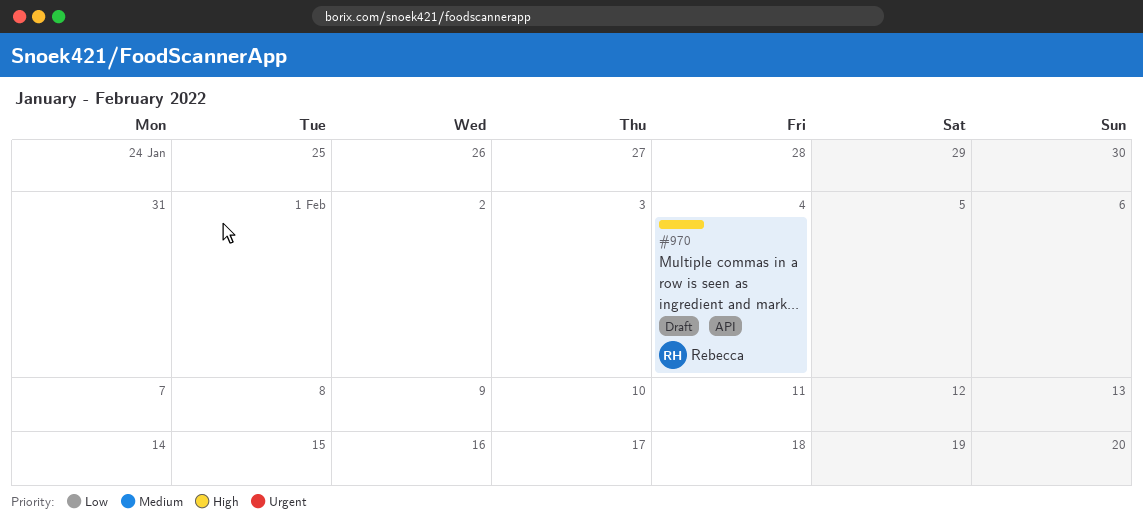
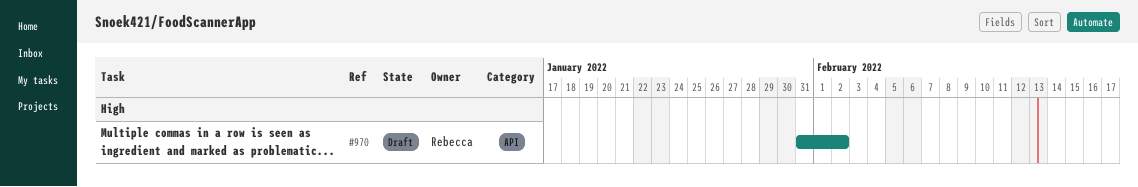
#970, due: Feb 4 -> Feb 2

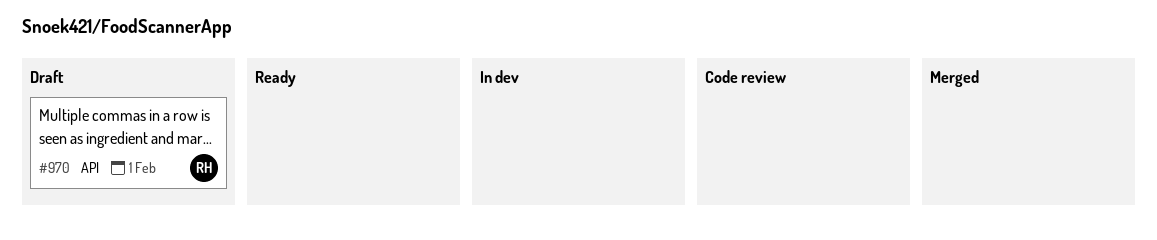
#970, due: Feb 2 -> Feb 1

